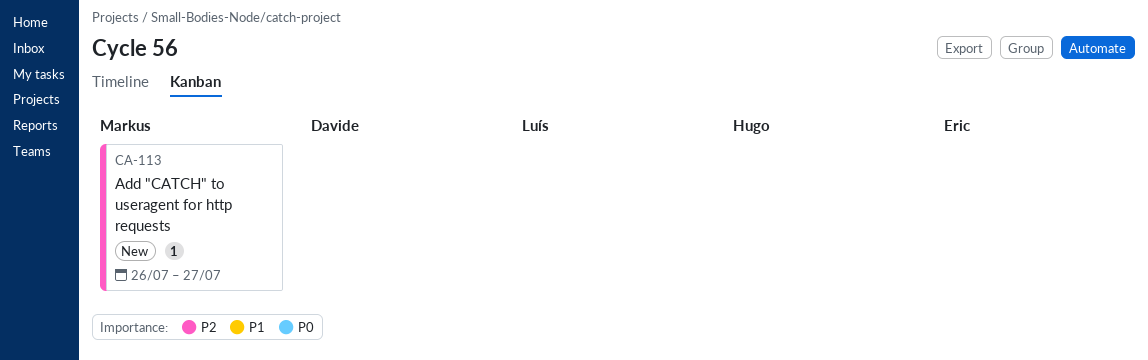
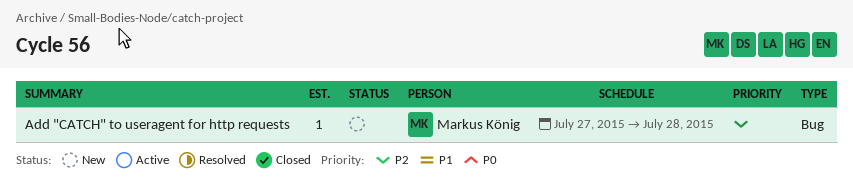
Add "CATCH" to useragent for http requests, start: Jul 26 -> Jul 27
Add "CATCH" to useragent for http requests, due: Jul 27 -> Jul 28

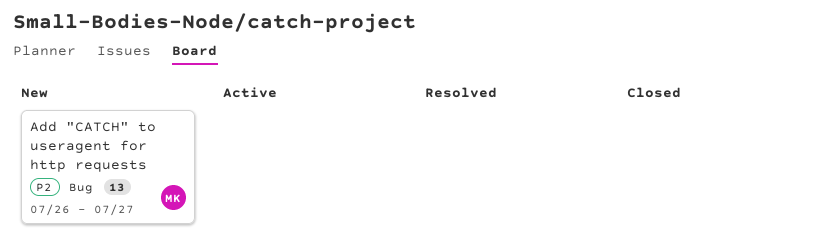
Add "CATCH" to useragent for http requests, estimate: 1 -> 13
Add "CATCH" to useragent for http requests, start: Jul 27 -> Jul 26
Add "CATCH" to useragent for http requests, due: Jul 28 -> Jul 27

